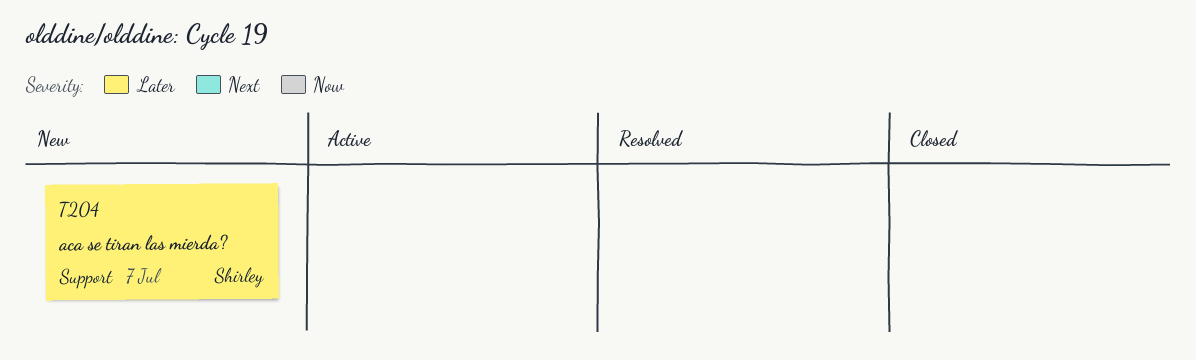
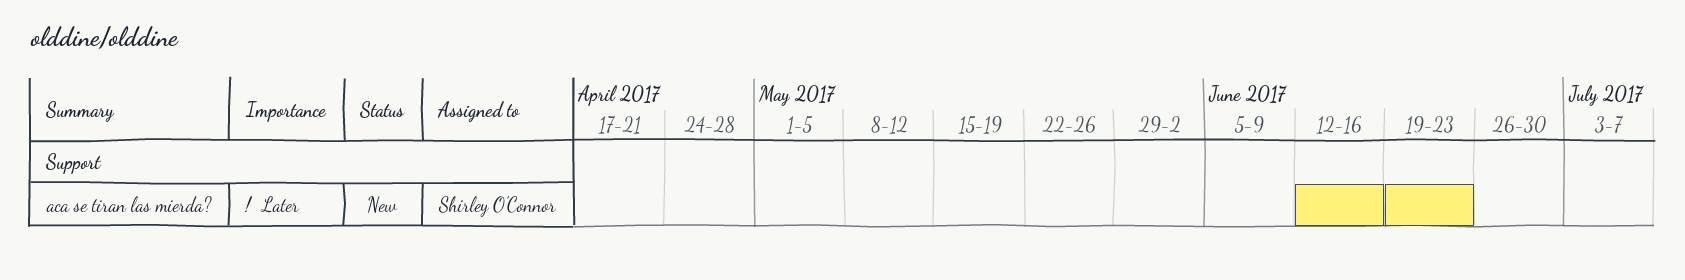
aca se tiran las mierda?, due: Jul 7 -> Jun 23

